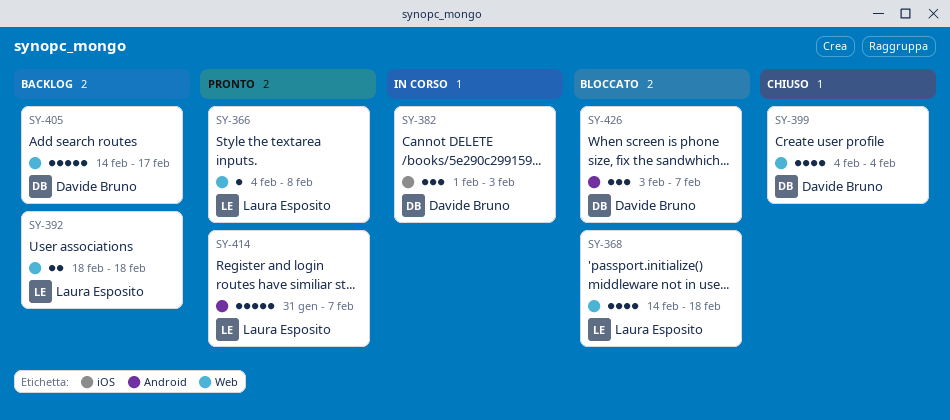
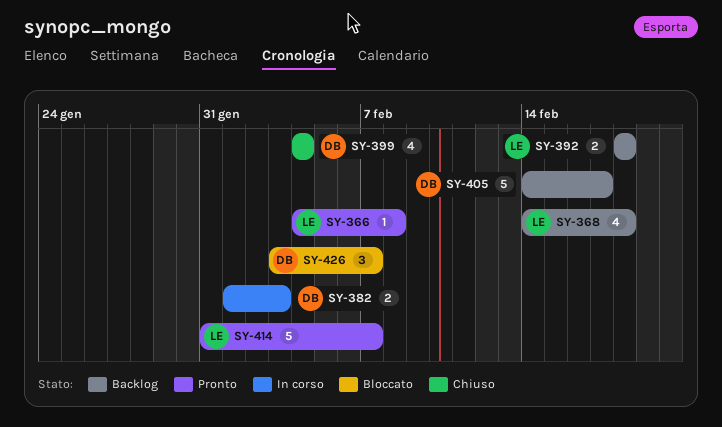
SY-368, status: Bloccato -> Backlog
SY-382, estimate: 3 -> 2

